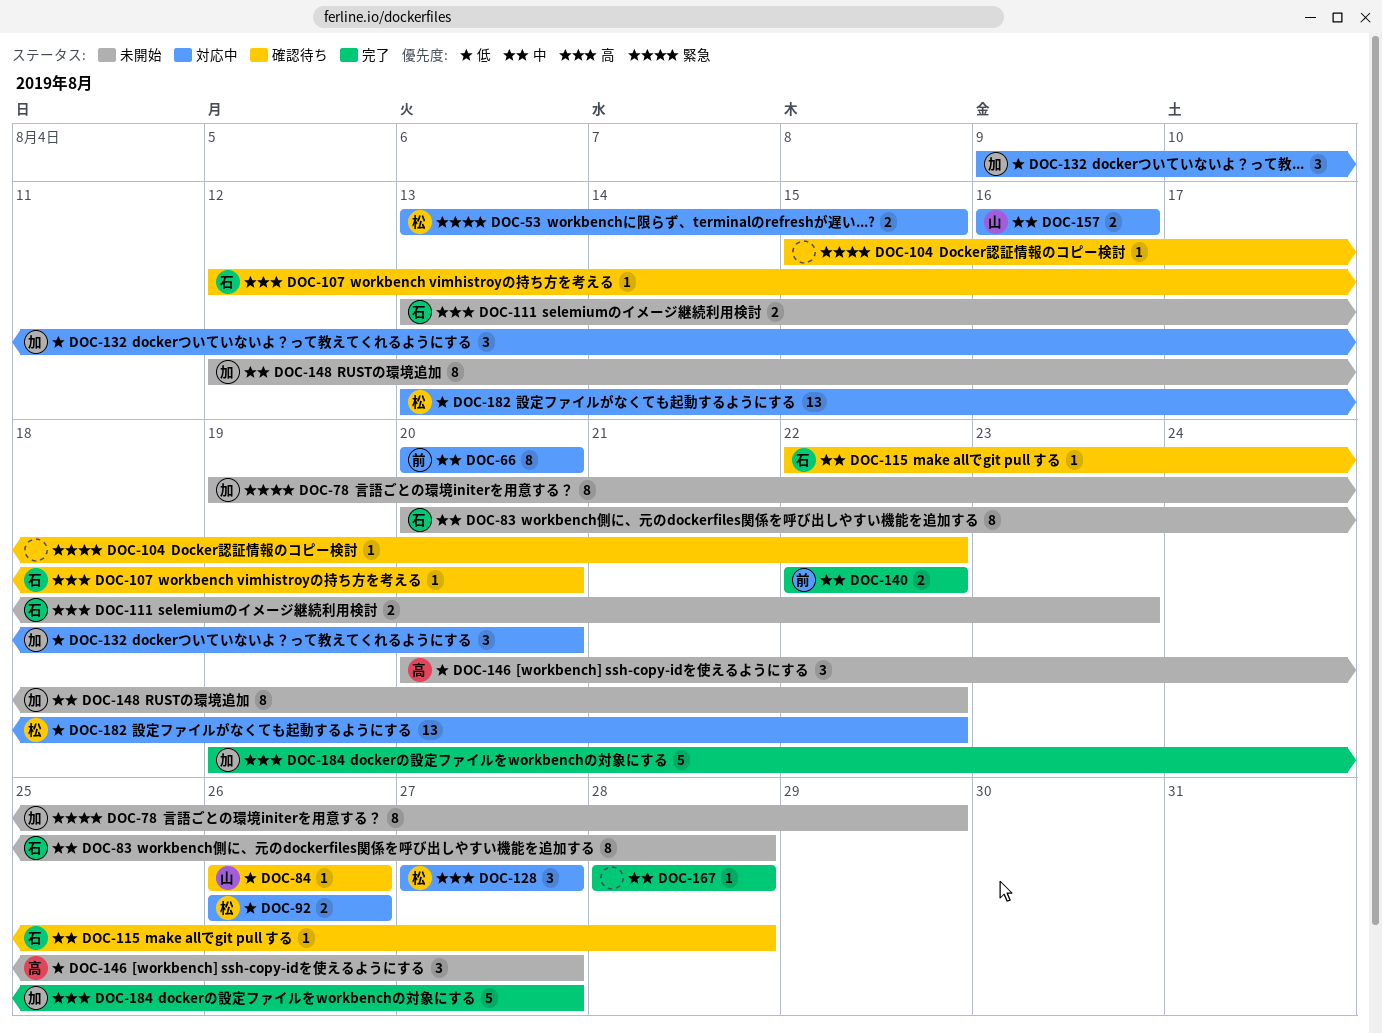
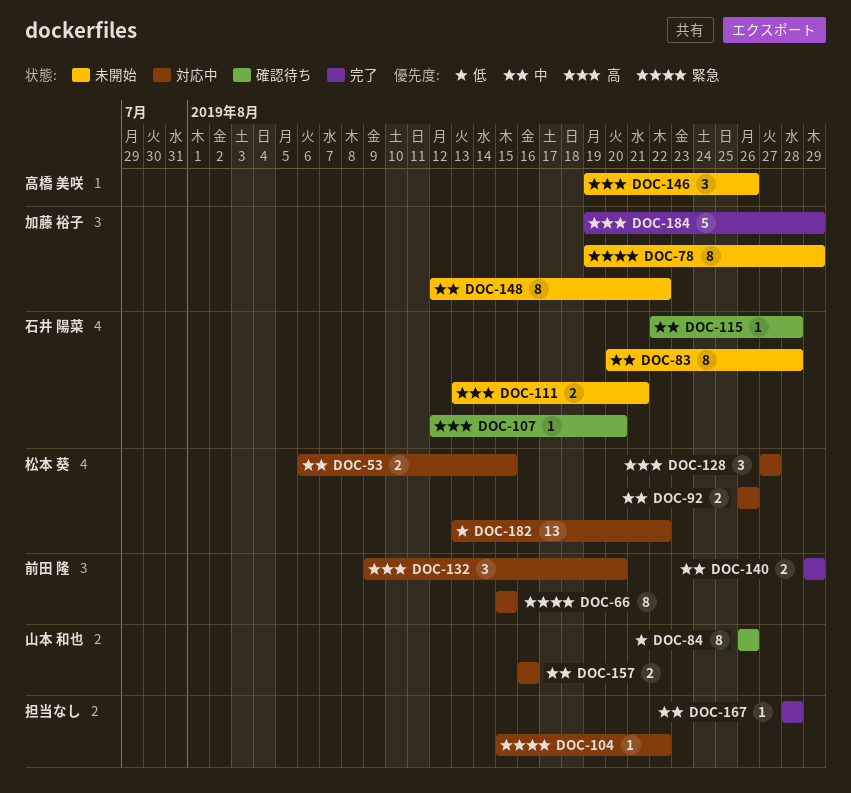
DOC-53, priority: 緊急 -> 中
DOC-53, start: Aug 13 -> Aug 6
DOC-66, priority: 中 -> 緊急
DOC-66, start: Aug 20 -> Aug 15
DOC-66, due: Aug 20 -> Aug 15
DOC-84, estimate: 1 -> 8
DOC-92, priority: 低 -> 中
DOC-104, status: 確認待ち -> 対応中
DOC-111, due: Aug 23 -> Aug 21
DOC-132, owner: 加藤 裕子 -> 前田 隆
DOC-132, priority: 低 -> 高
DOC-140, start: Aug 22 -> Aug 29
DOC-140, due: Aug 22 -> Aug 29
DOC-146, priority: 低 -> 高
DOC-146, start: Aug 20 -> Aug 19
DOC-146, due: Aug 27 -> Aug 26
DOC-184, due: Aug 27 -> Aug 29

